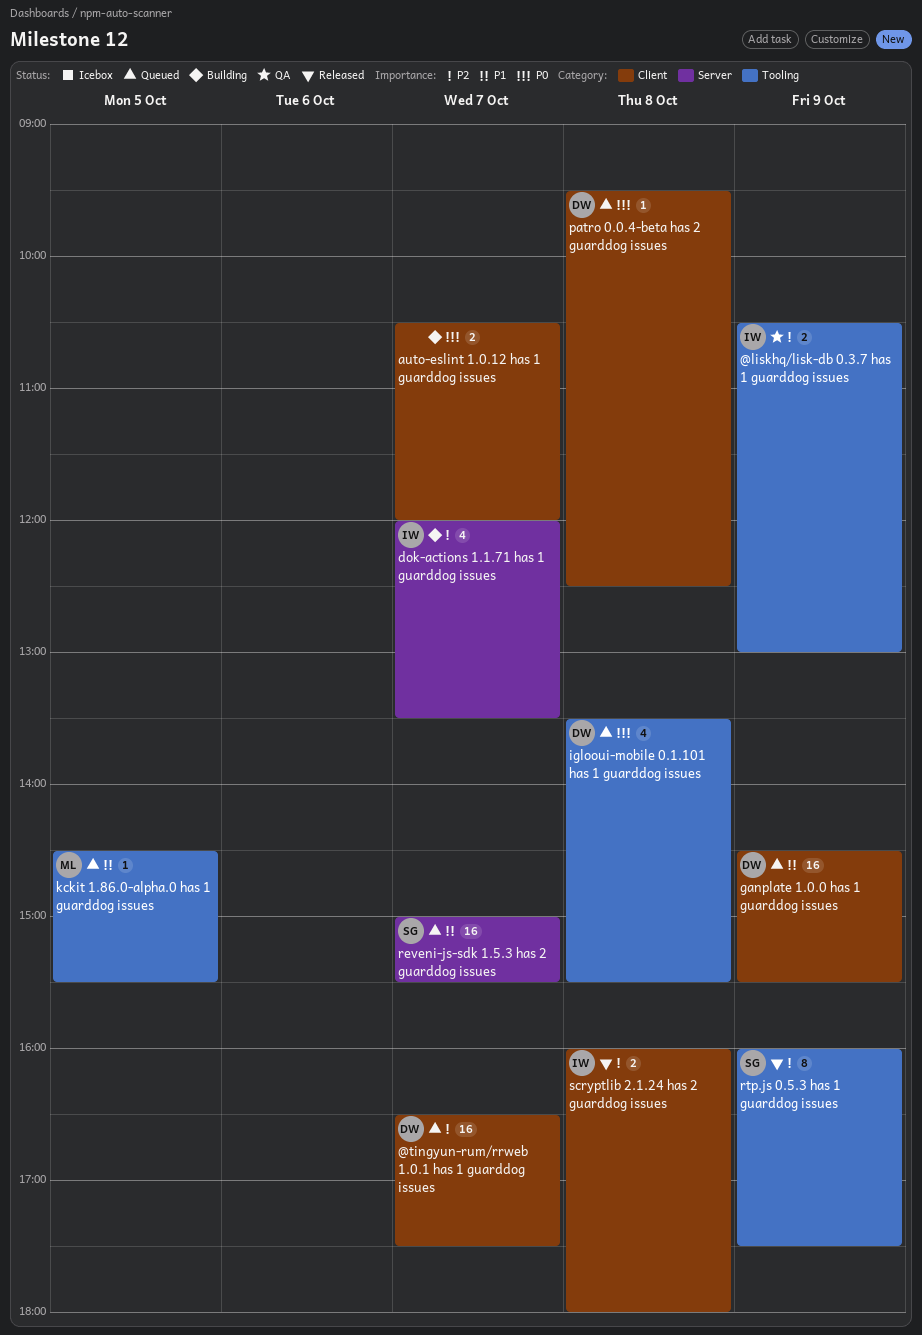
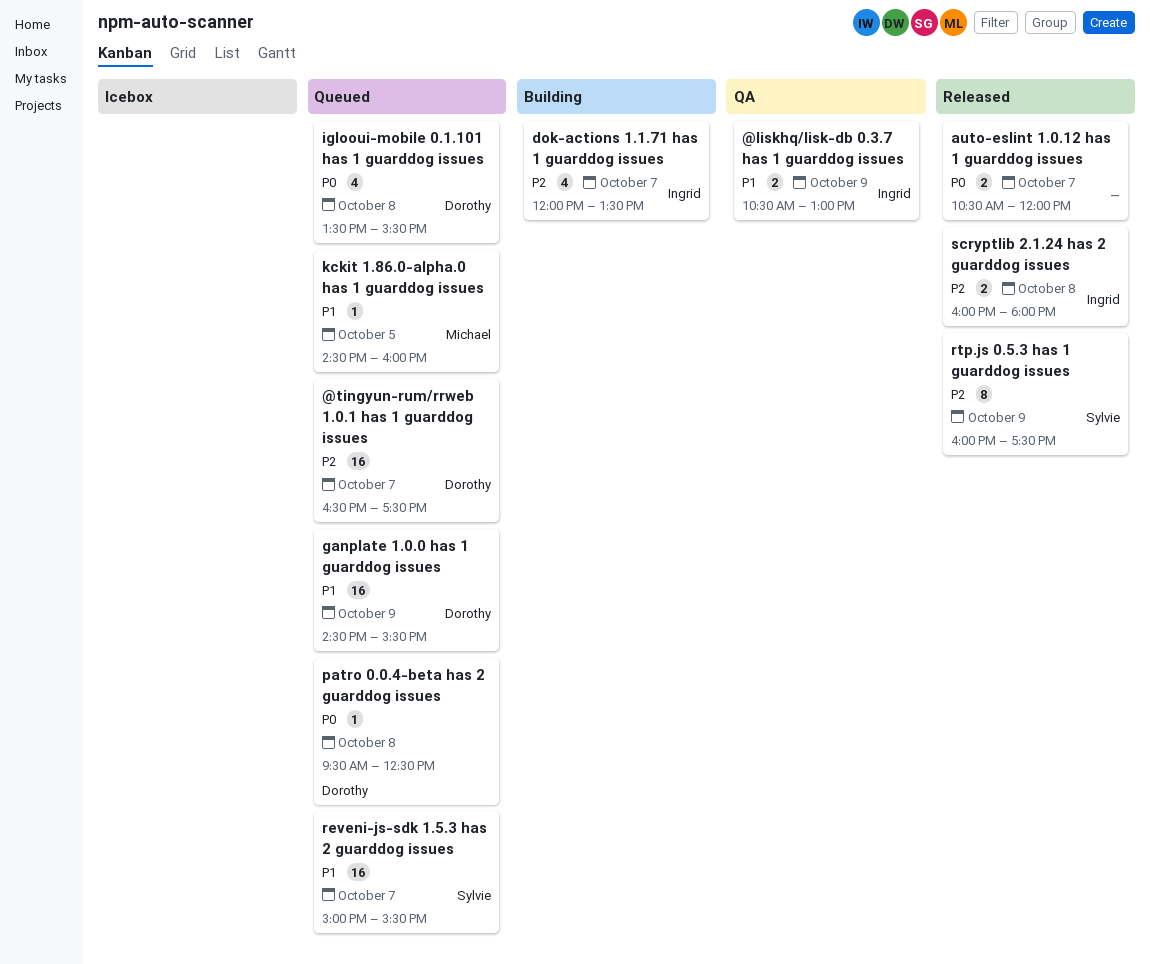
@liskhq/lisk-db 0.3.7 has 1 guarddog issues, priority: P2 -> P1
auto-eslint 1.0.12 has 1 guarddog issues, status: Building -> Released
kckit 1.86.0-alpha.0 has 1 guarddog issues, ends: 15:30 -> 16:00

